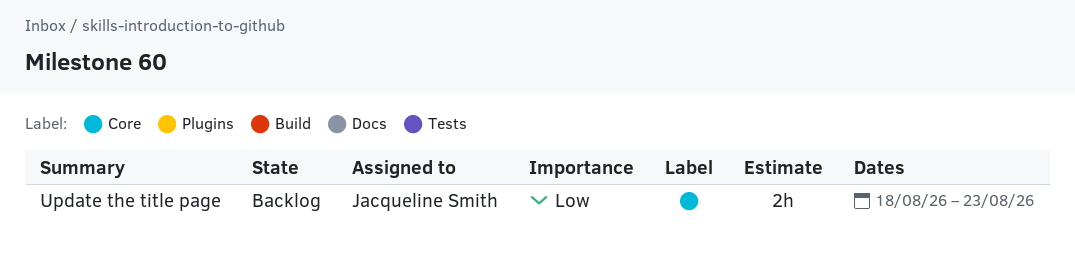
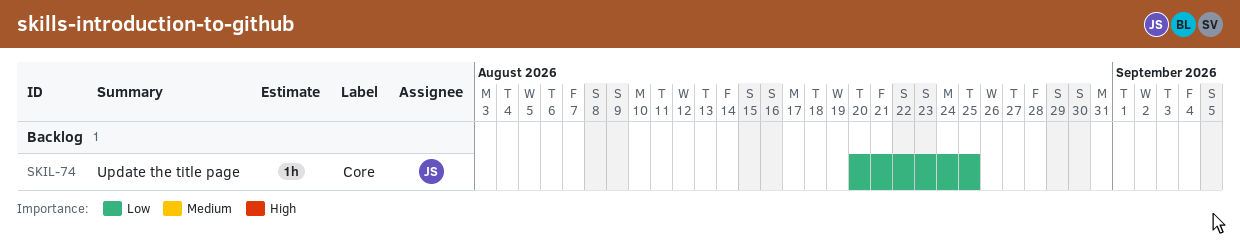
Update the title page, estimate: 2h -> 1h
Update the title page, start: Aug 18 -> Aug 20
Update the title page, due: Aug 23 -> Aug 25

